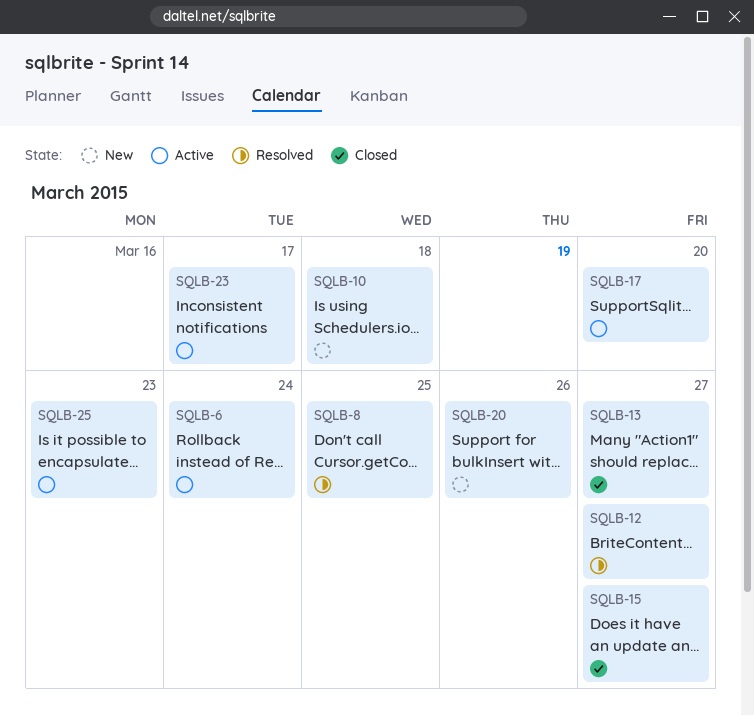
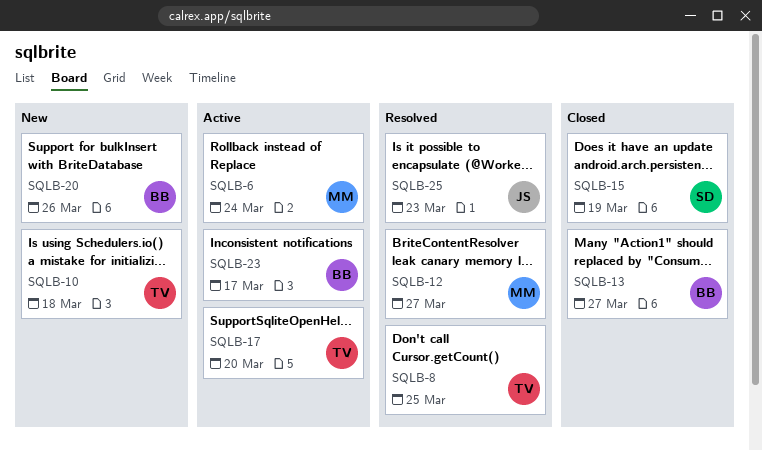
SQLB-15, due: Mar 27 -> Mar 19
SQLB-25, status: Active -> Resolved

